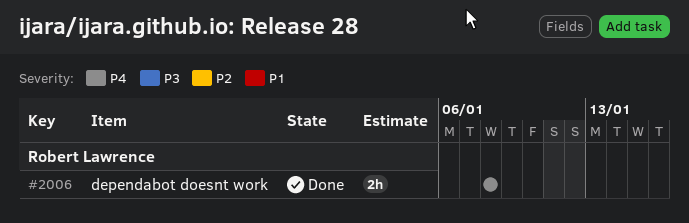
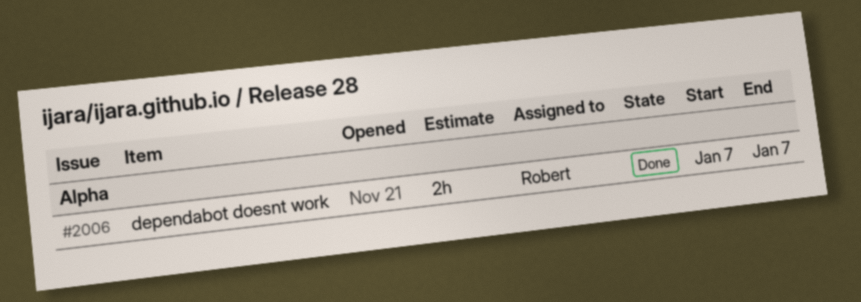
#2006, start: Jan 8 -> Jan 7
#2006, due: Jan 8 -> Jan 7

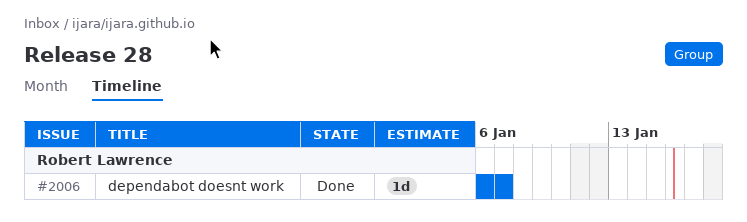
#2006, estimate: 2h -> 1d
#2006, start: Jan 7 -> Jan 6

